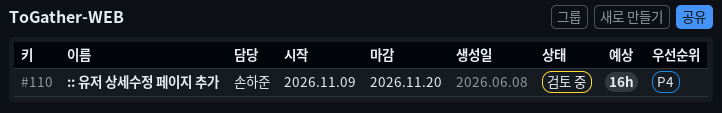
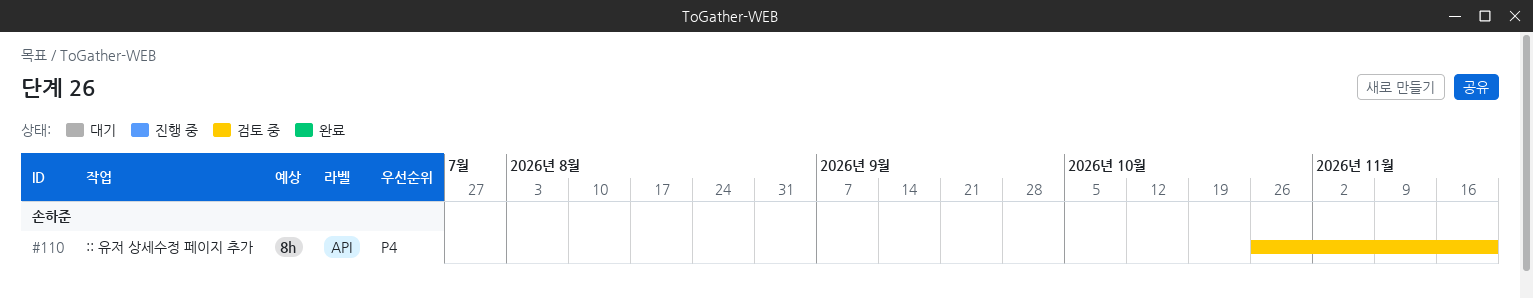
#110, estimate: 16h -> 8h
#110, start: Nov 9 -> Oct 26

